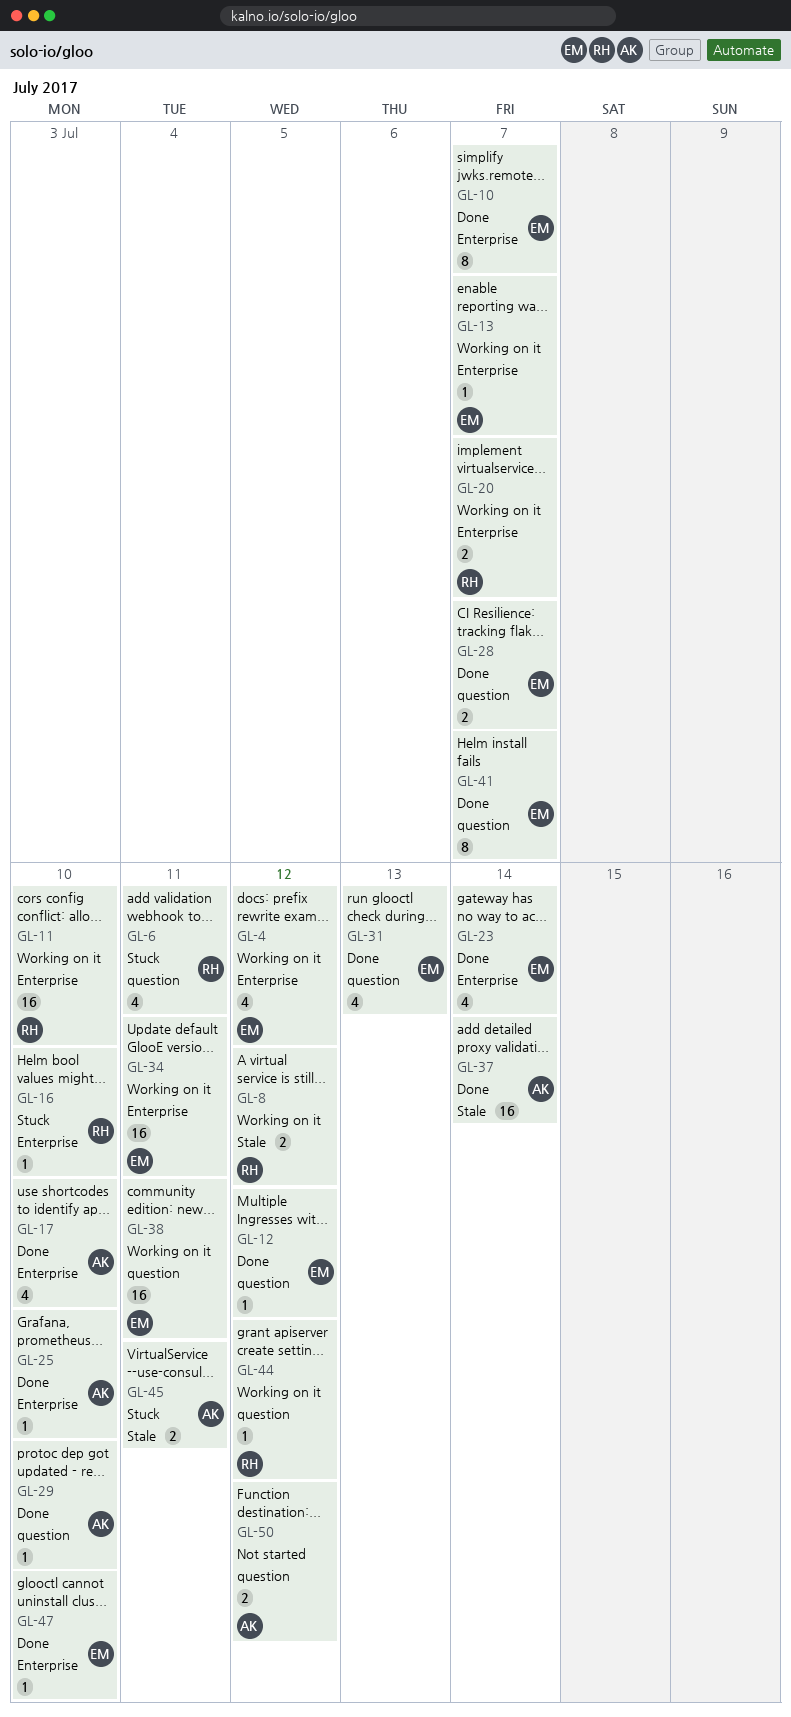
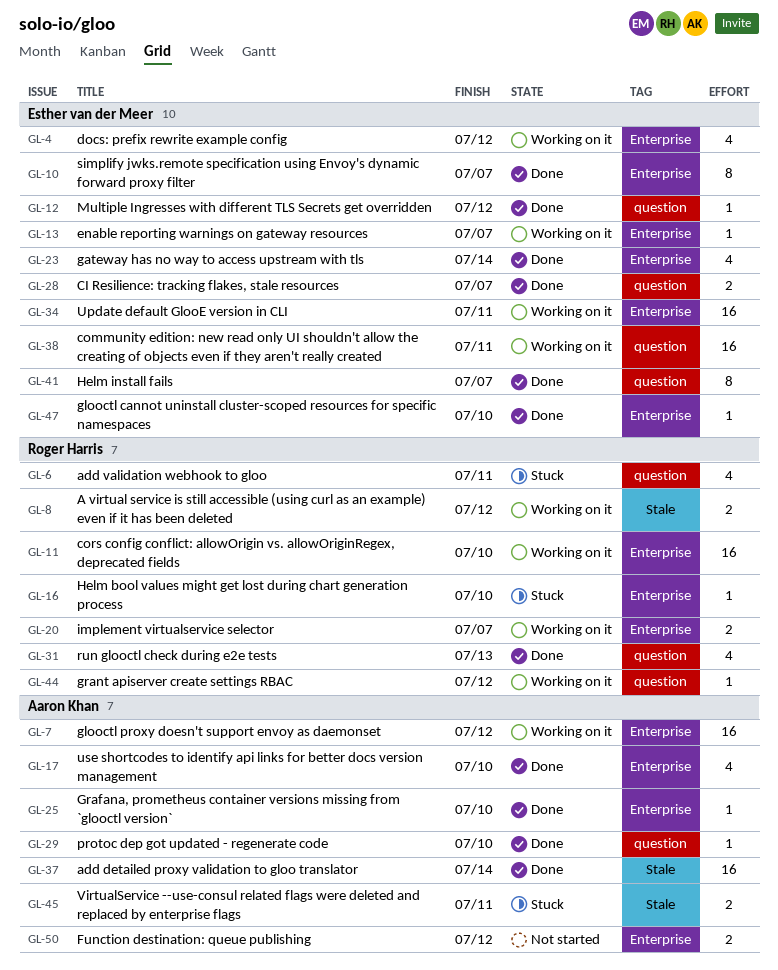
GL-7: none -> present
GL-31, owner: Esther van der Meer -> Roger Harris
GL-50, label: question -> Enterprise

